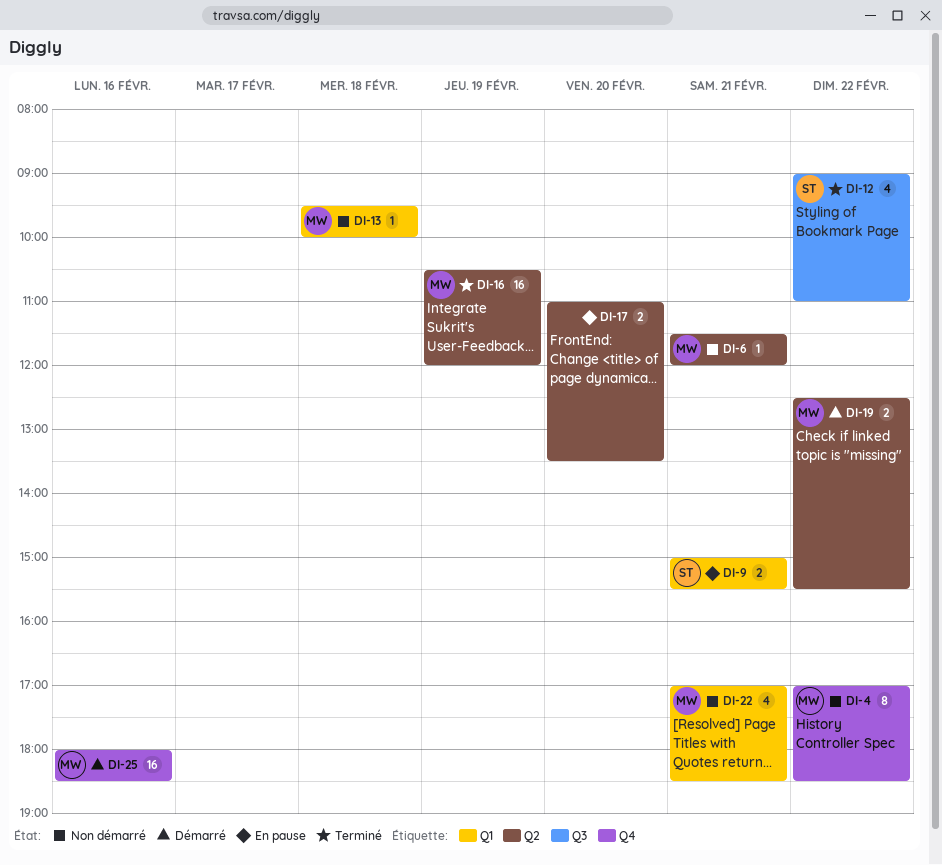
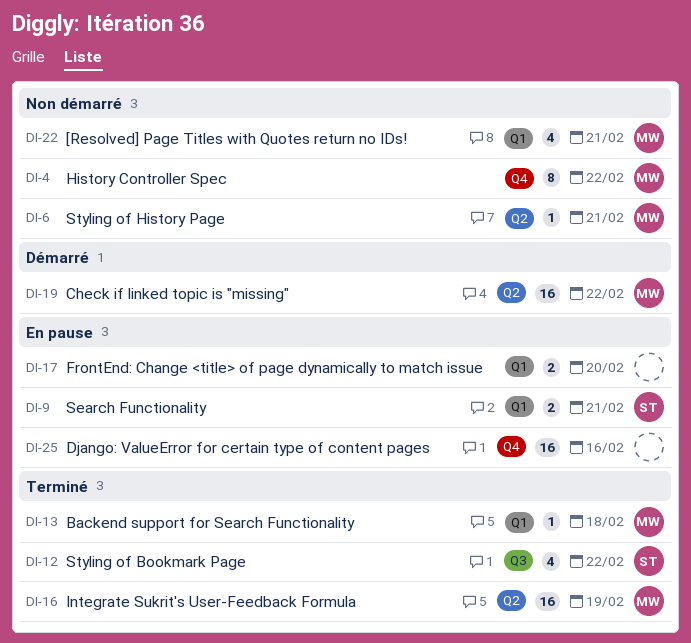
DI-13, status: Non démarré -> Terminé
DI-17, label: Q2 -> Q1
DI-19, estimate: 2 -> 16
DI-25, status: Démarré -> En pause
DI-25, owner: MW -> none

